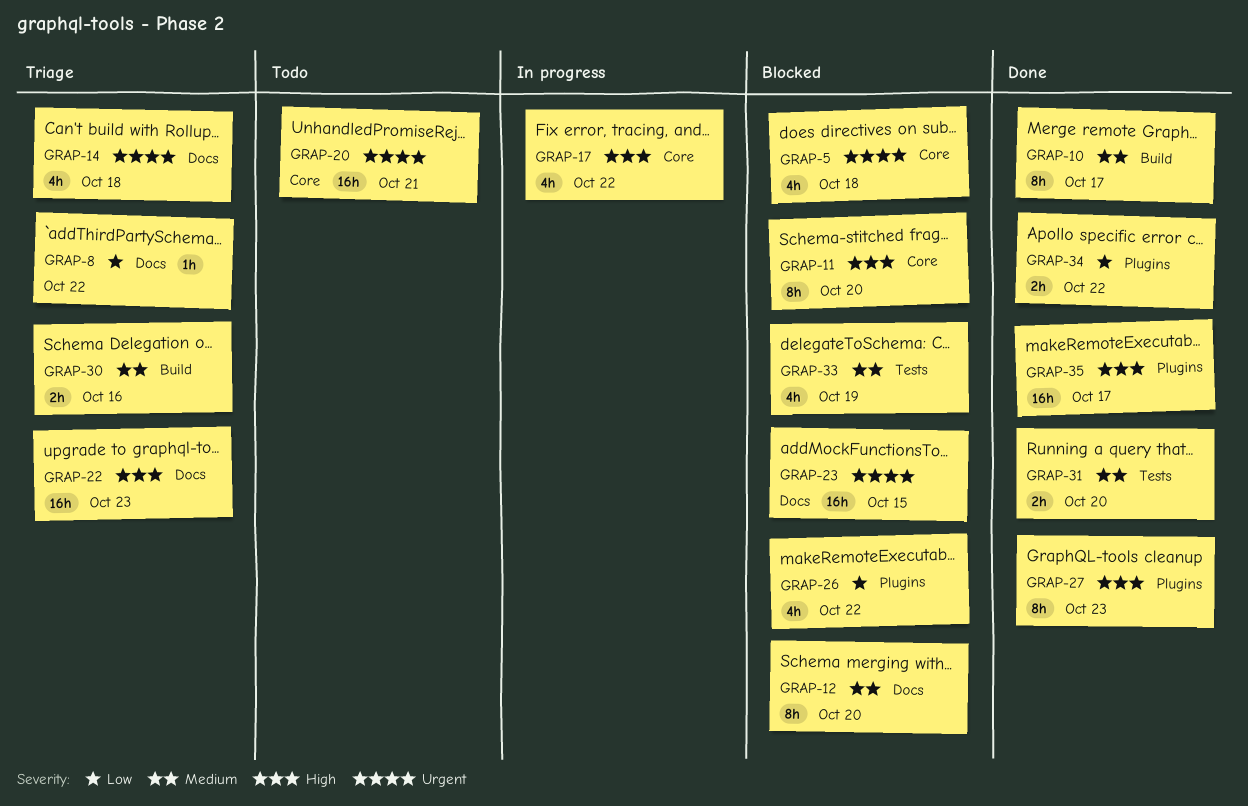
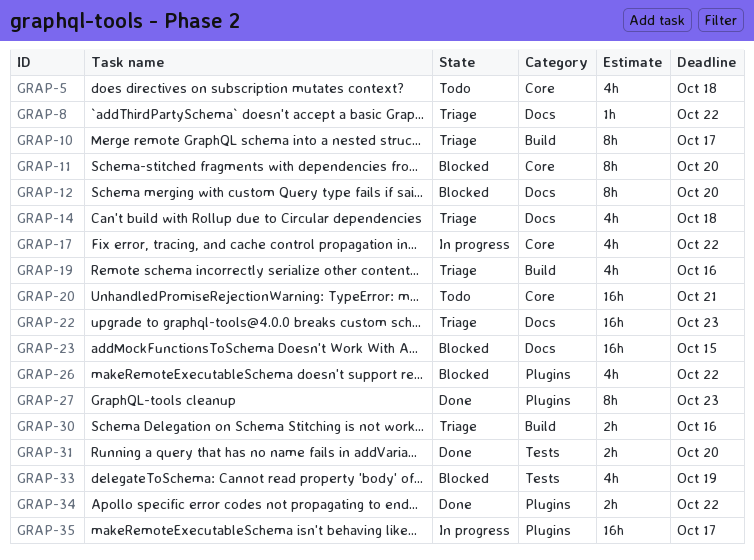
GRAP-5, status: Blocked -> Todo
GRAP-10, status: Done -> Triage
GRAP-19: none -> present
GRAP-35, status: Done -> In progress

